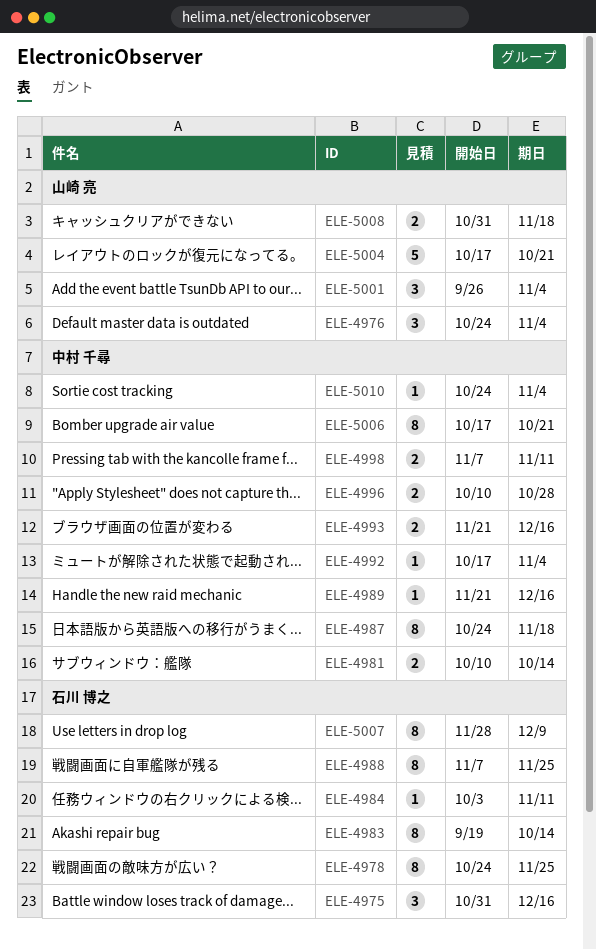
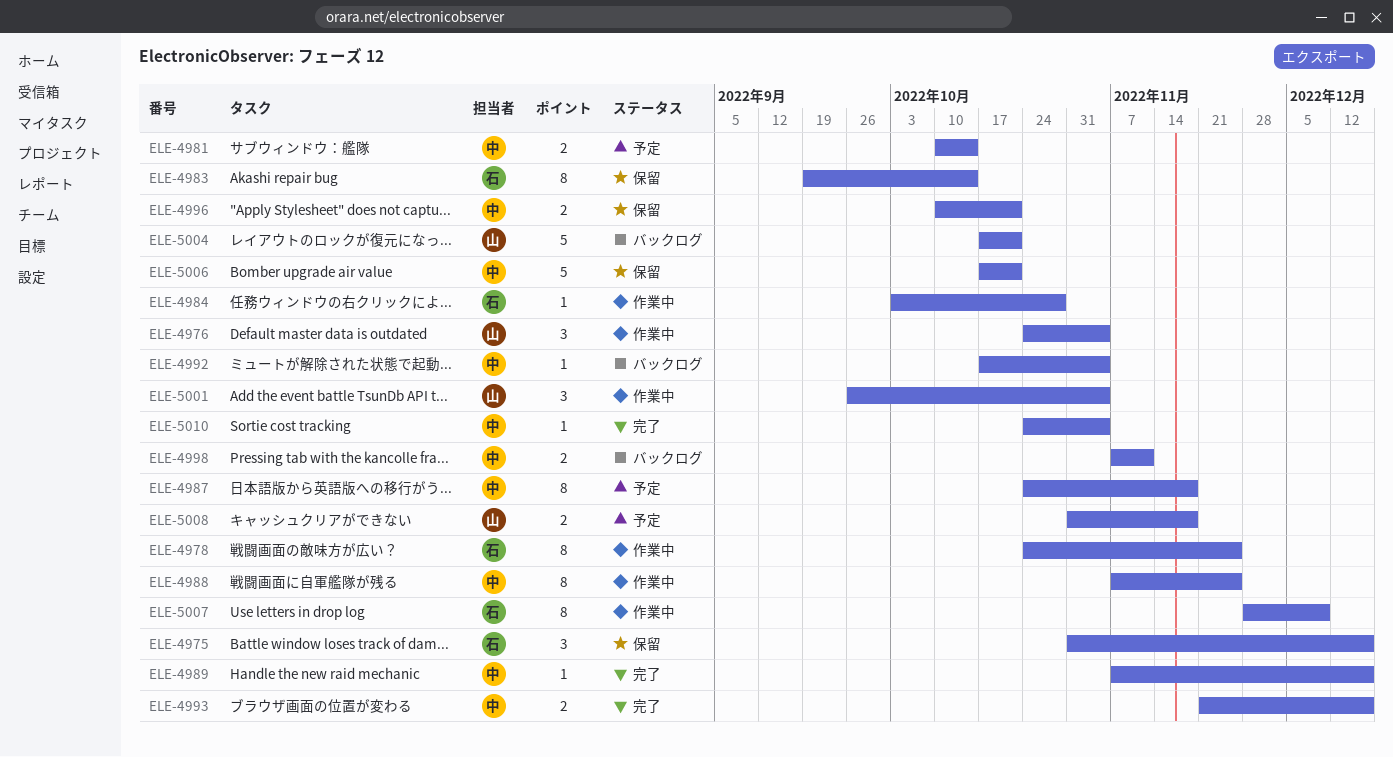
ELE-4984, due: Nov 11 -> Oct 28
ELE-4988, owner: 石川 博之 -> 中村 千尋
ELE-4989, start: Nov 21 -> Nov 7
ELE-4996, due: Oct 28 -> Oct 21
ELE-5006, estimate: 8 -> 5

